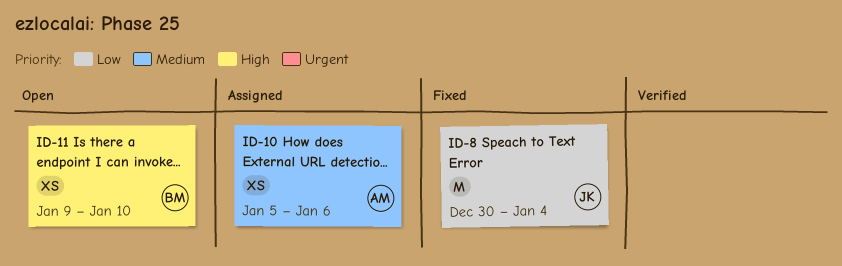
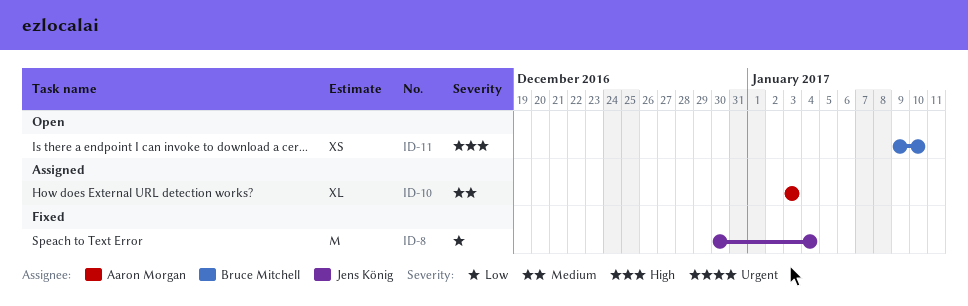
ID-10, estimate: XS -> XL
ID-10, start: Jan 5 -> Jan 3
ID-10, due: Jan 6 -> Jan 3

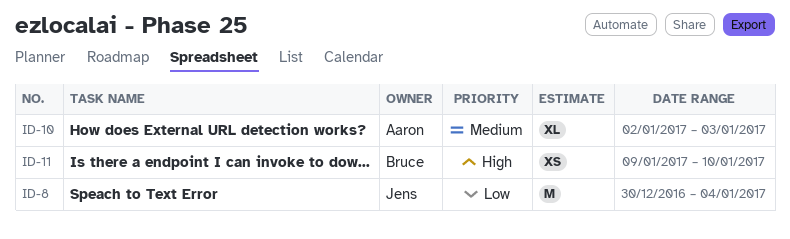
ID-10, start: Jan 3 -> Jan 2

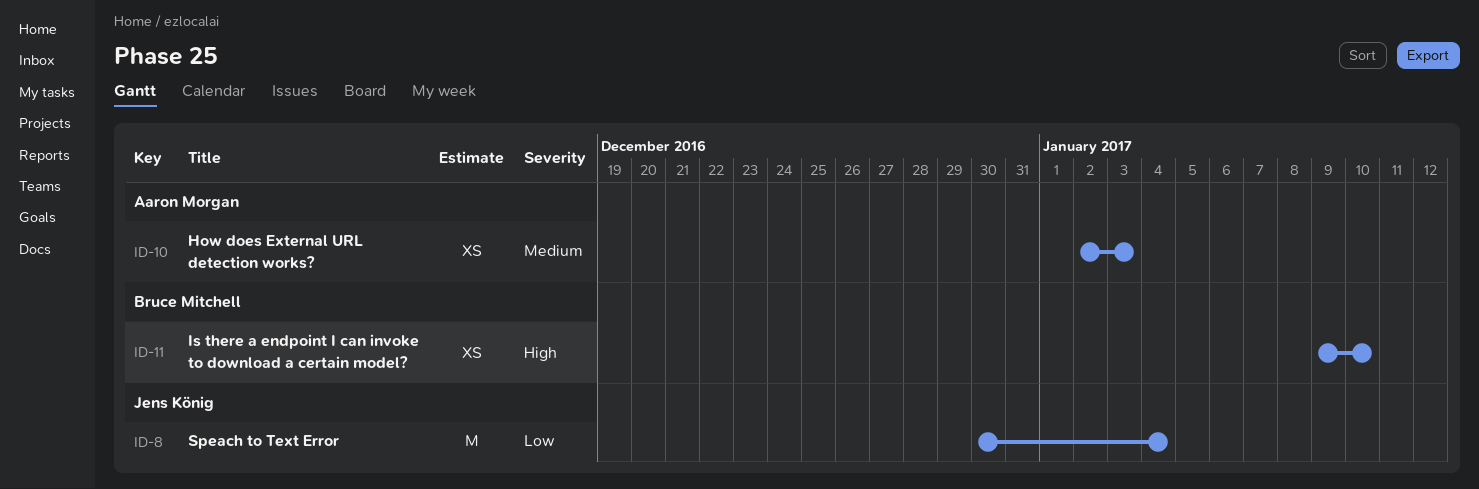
ID-10, estimate: XL -> XS

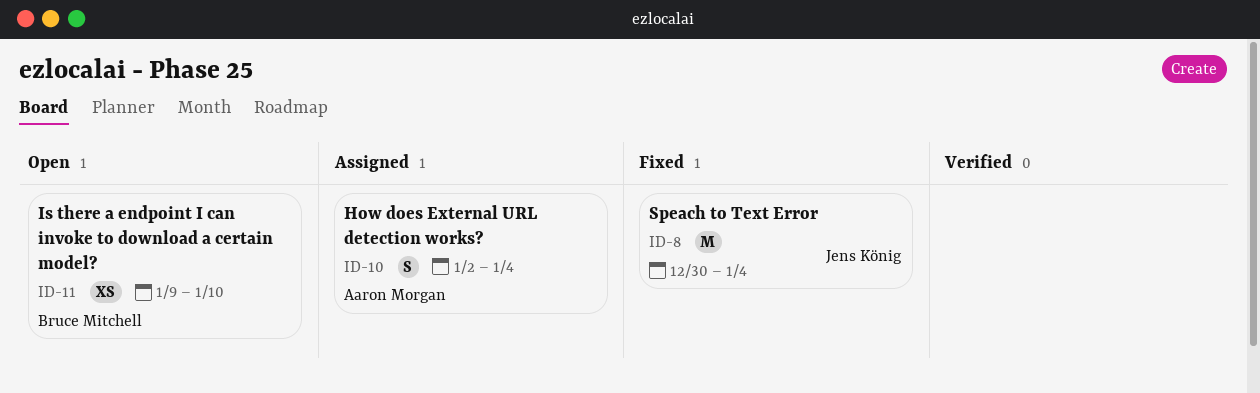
ID-10, estimate: XS -> S
ID-10, due: Jan 3 -> Jan 4

